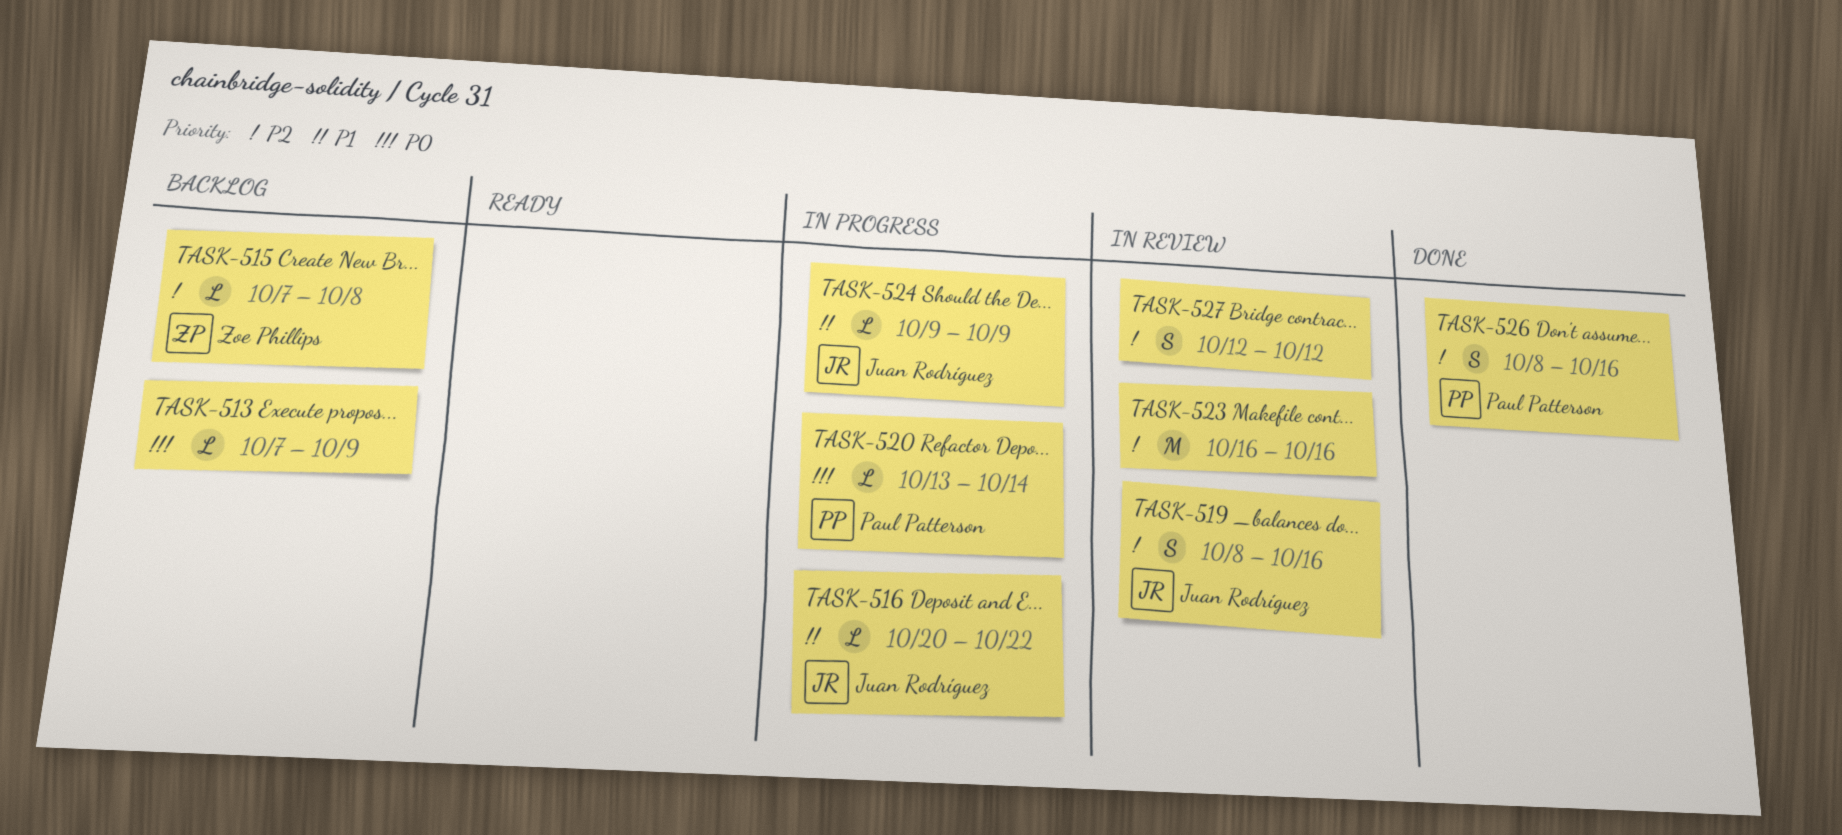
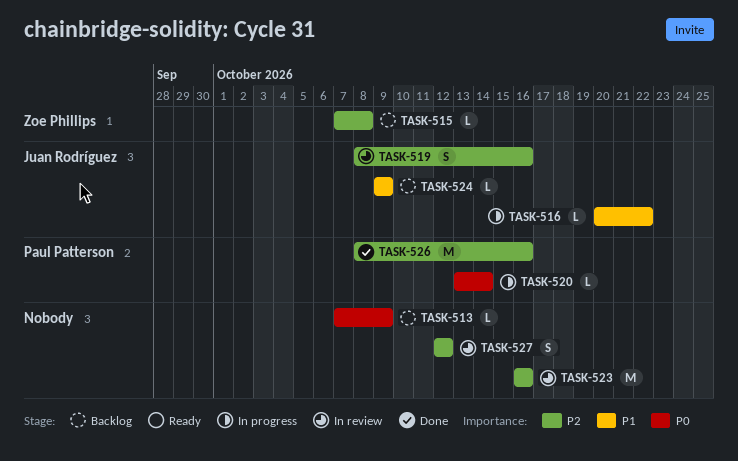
TASK-524, status: In progress -> Backlog
TASK-526, estimate: S -> M

